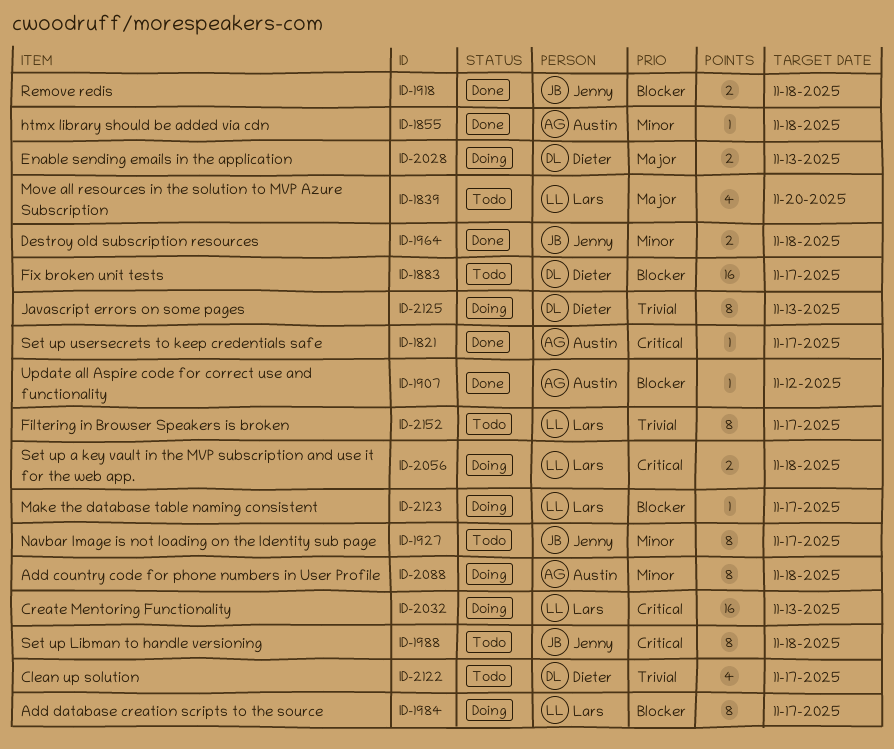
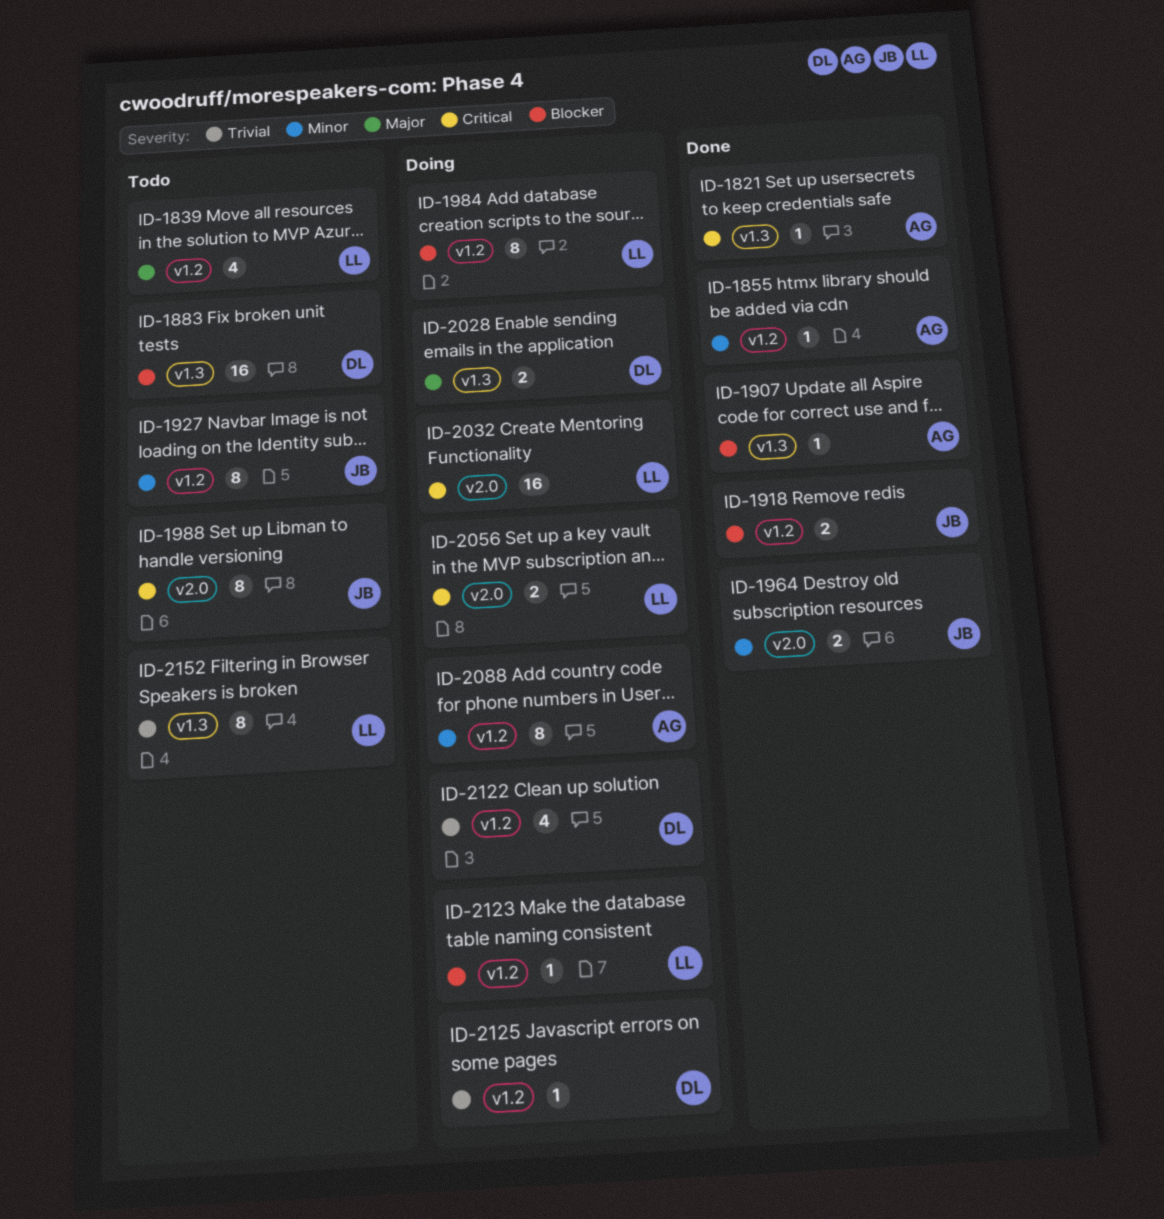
ID-2122, status: Todo -> Doing
ID-2125, estimate: 8 -> 1

